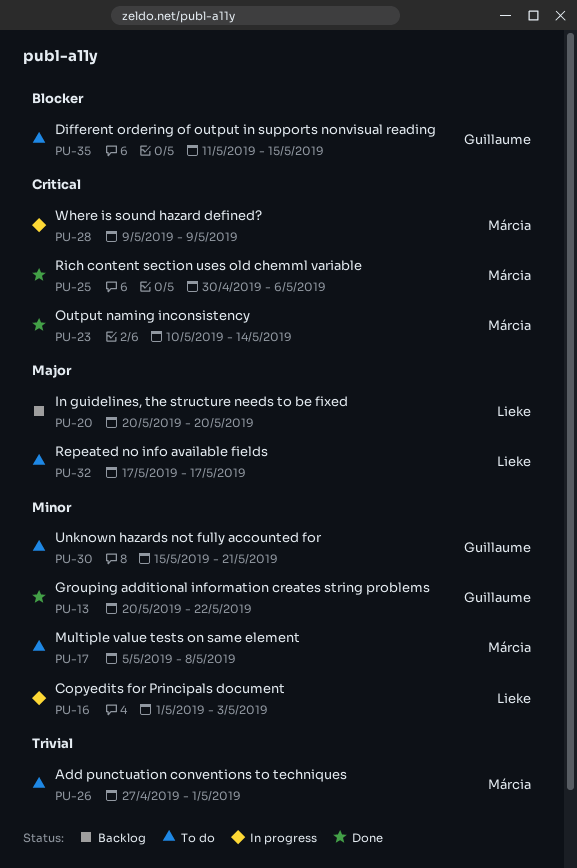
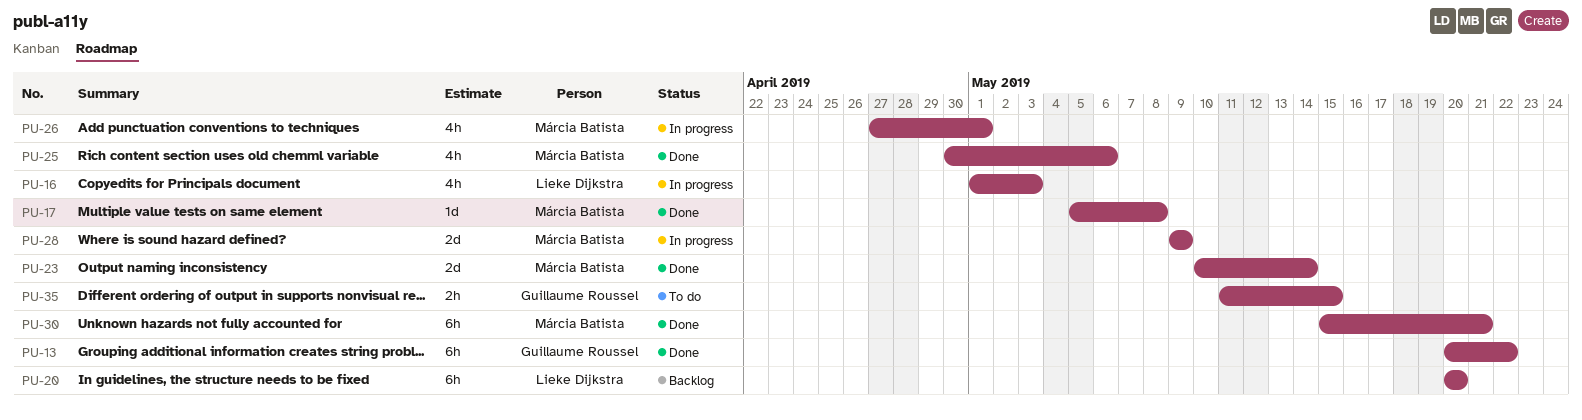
PU-17, status: To do -> Done
PU-26, status: To do -> In progress
PU-30, status: To do -> Done
PU-30, owner: Guillaume Roussel -> Márcia Batista
PU-32: present -> none

